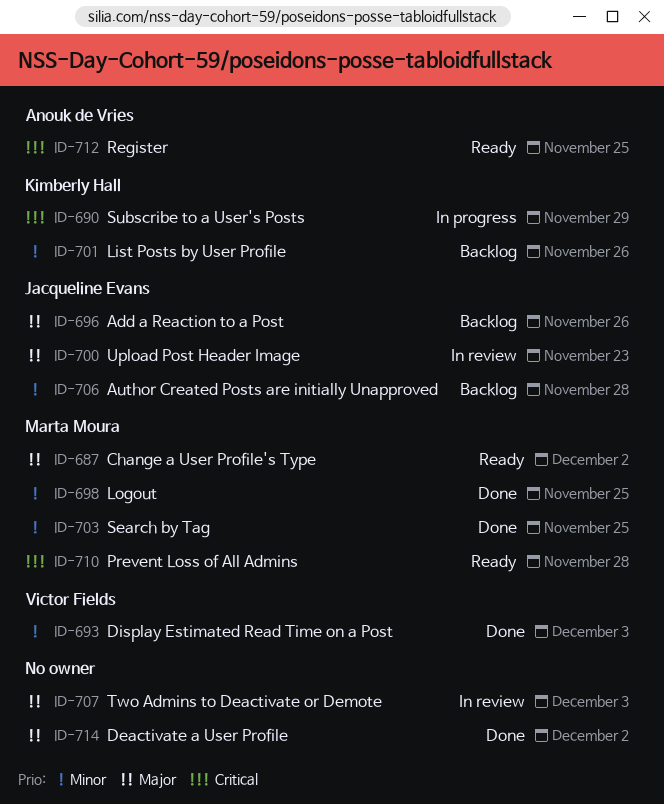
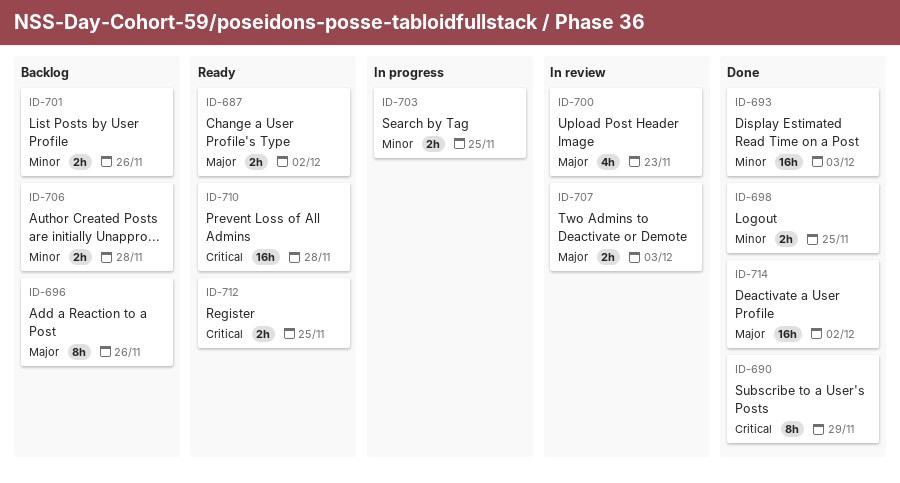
ID-690, status: In progress -> Done
ID-703, status: Done -> In progress

